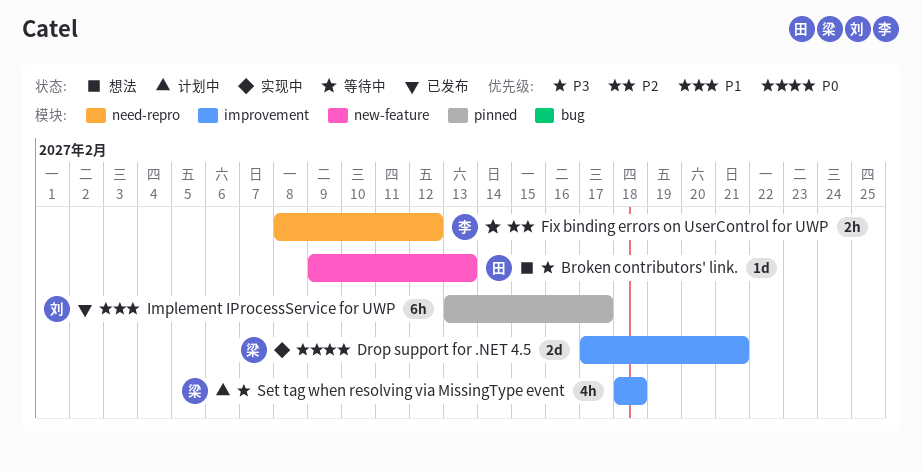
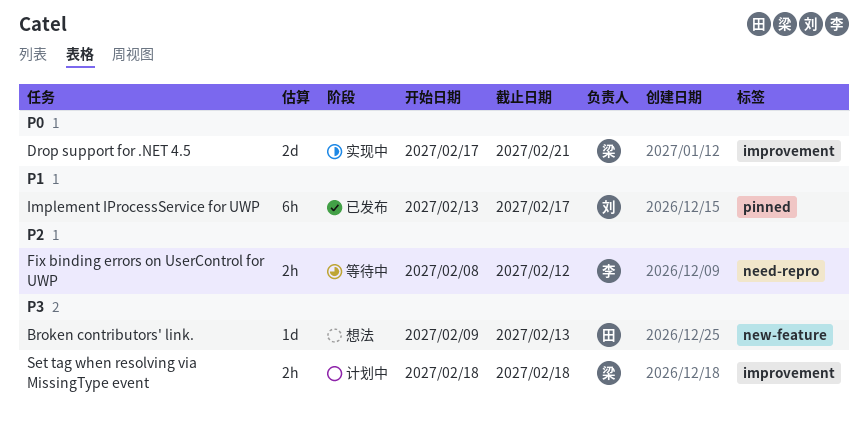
Set tag when resolving via MissingType event, estimate: 4h -> 2h

